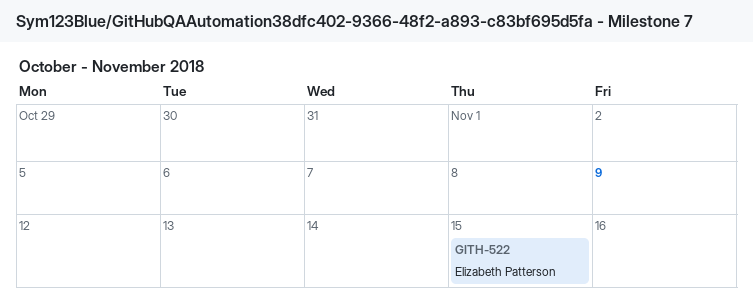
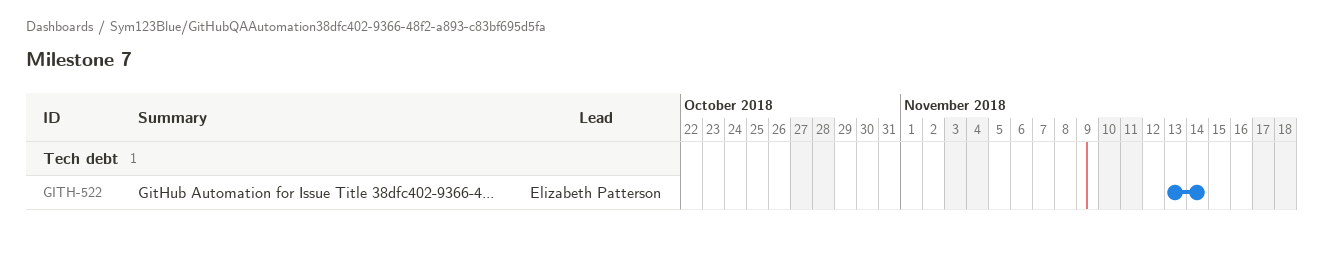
GITH-522, due: Nov 15 -> Nov 14

